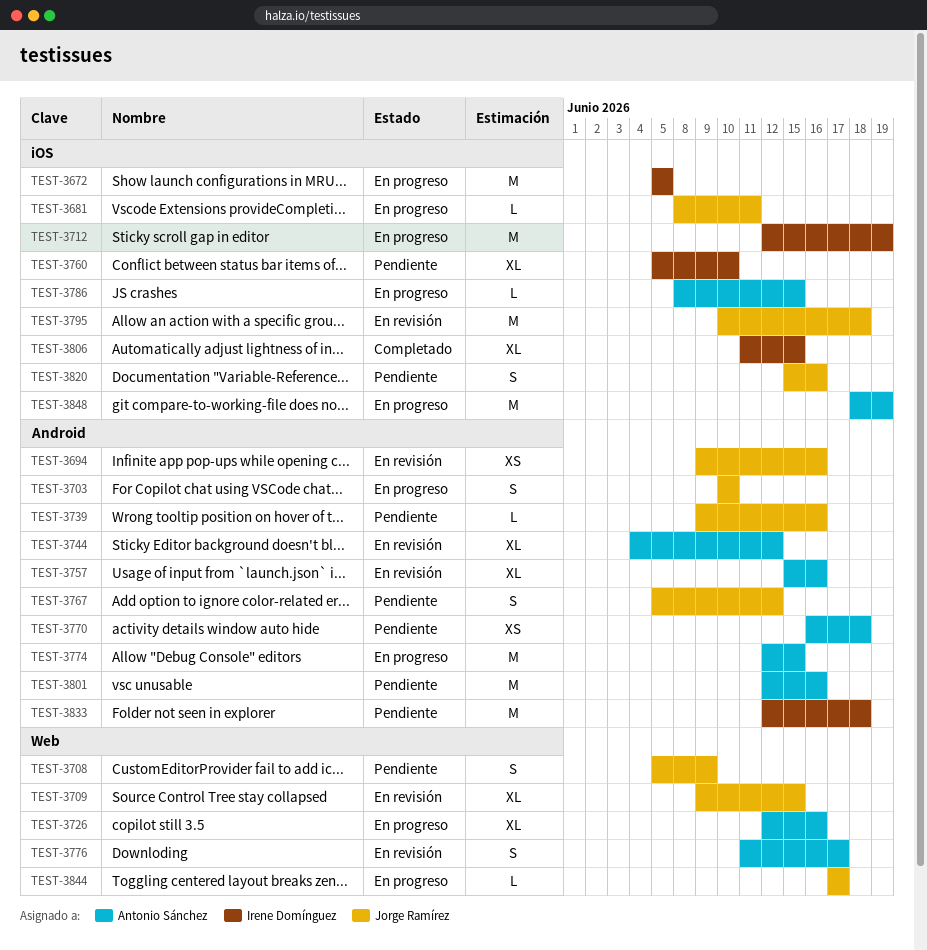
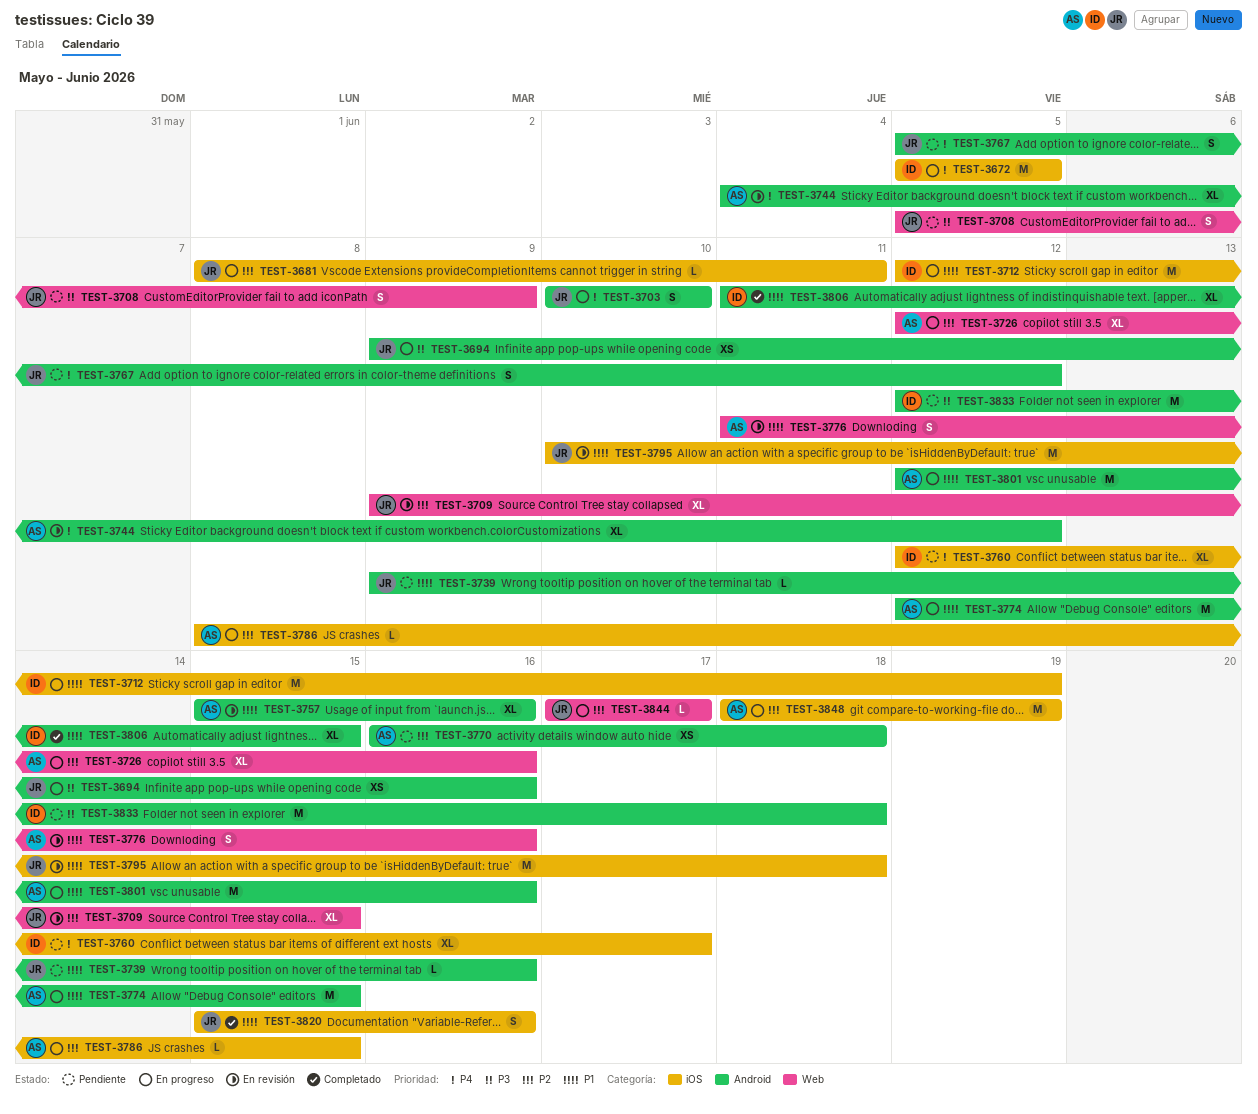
TEST-3694, status: En revisión -> En progreso
TEST-3760, start: Jun 5 -> Jun 12
TEST-3760, due: Jun 10 -> Jun 17
TEST-3776, due: Jun 17 -> Jun 16
TEST-3801, status: Pendiente -> En progreso
TEST-3806, label: iOS -> Android
TEST-3820, status: Pendiente -> Completado

